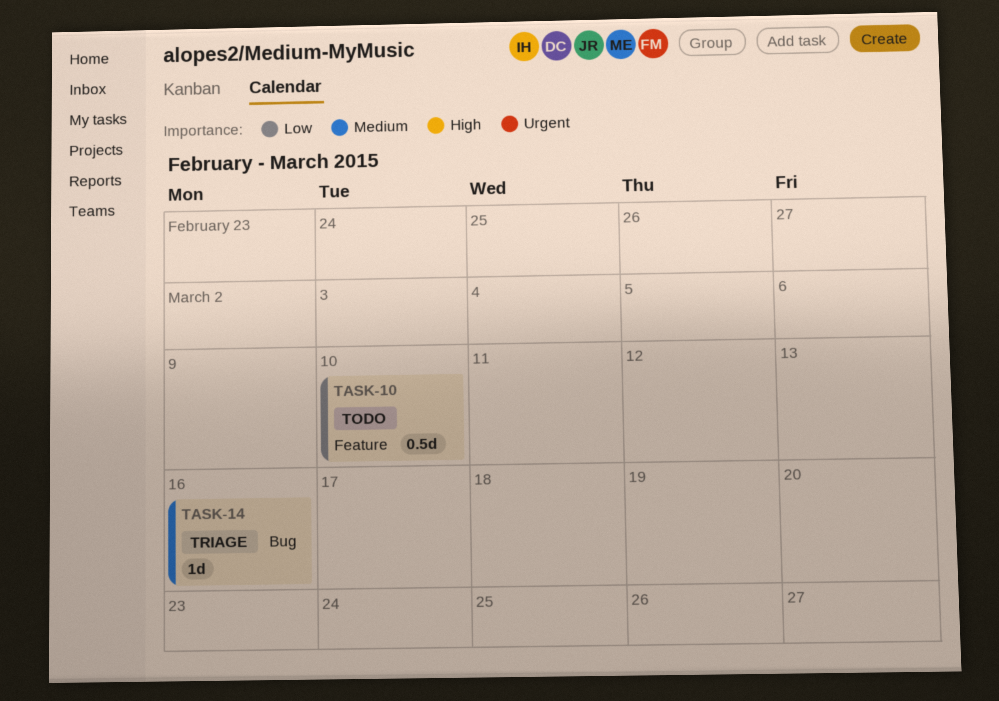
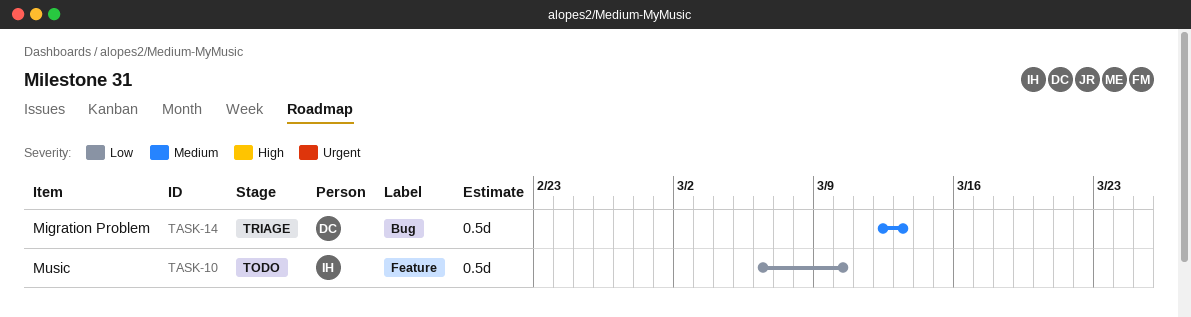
TASK-14, estimate: 1d -> 0.5d
TASK-14, due: Mar 16 -> Mar 13

